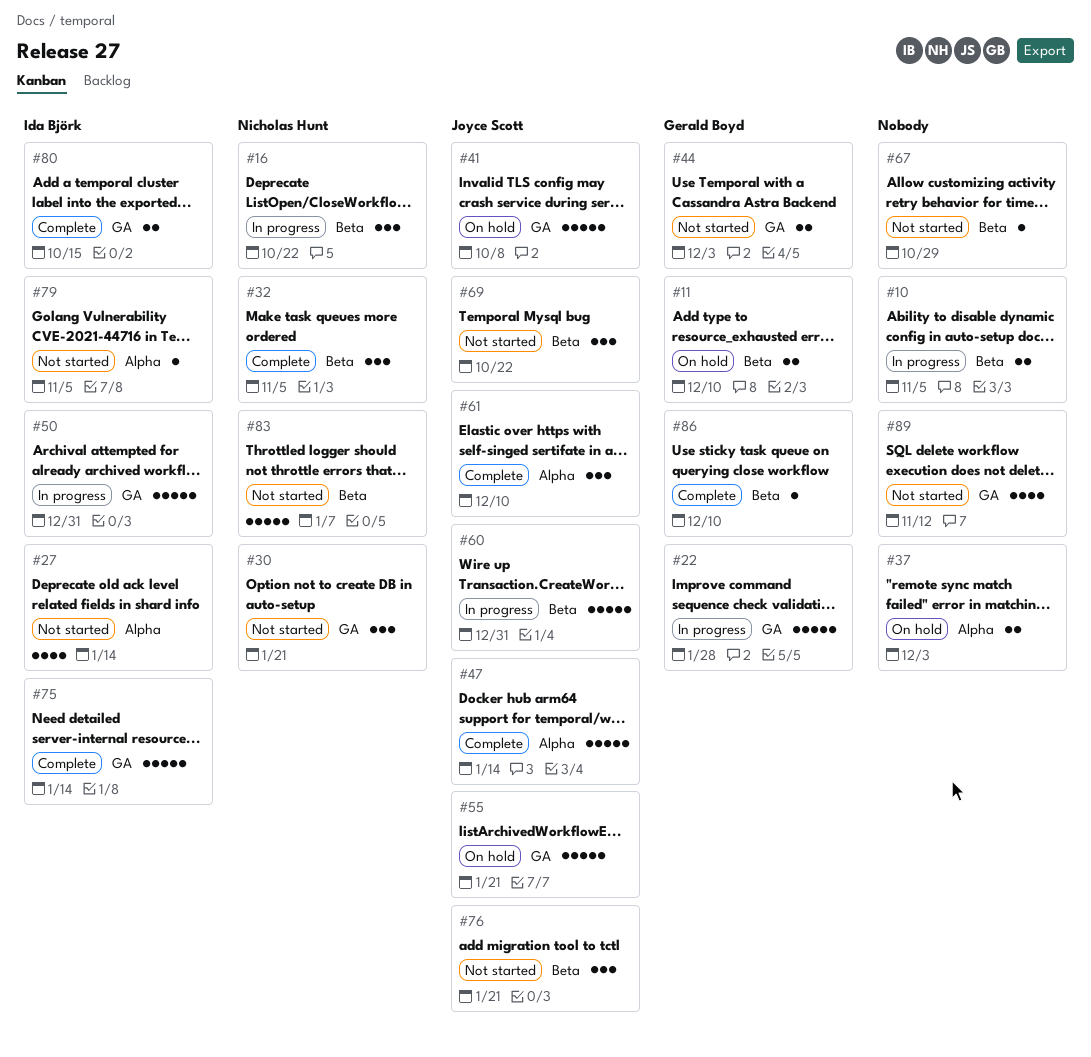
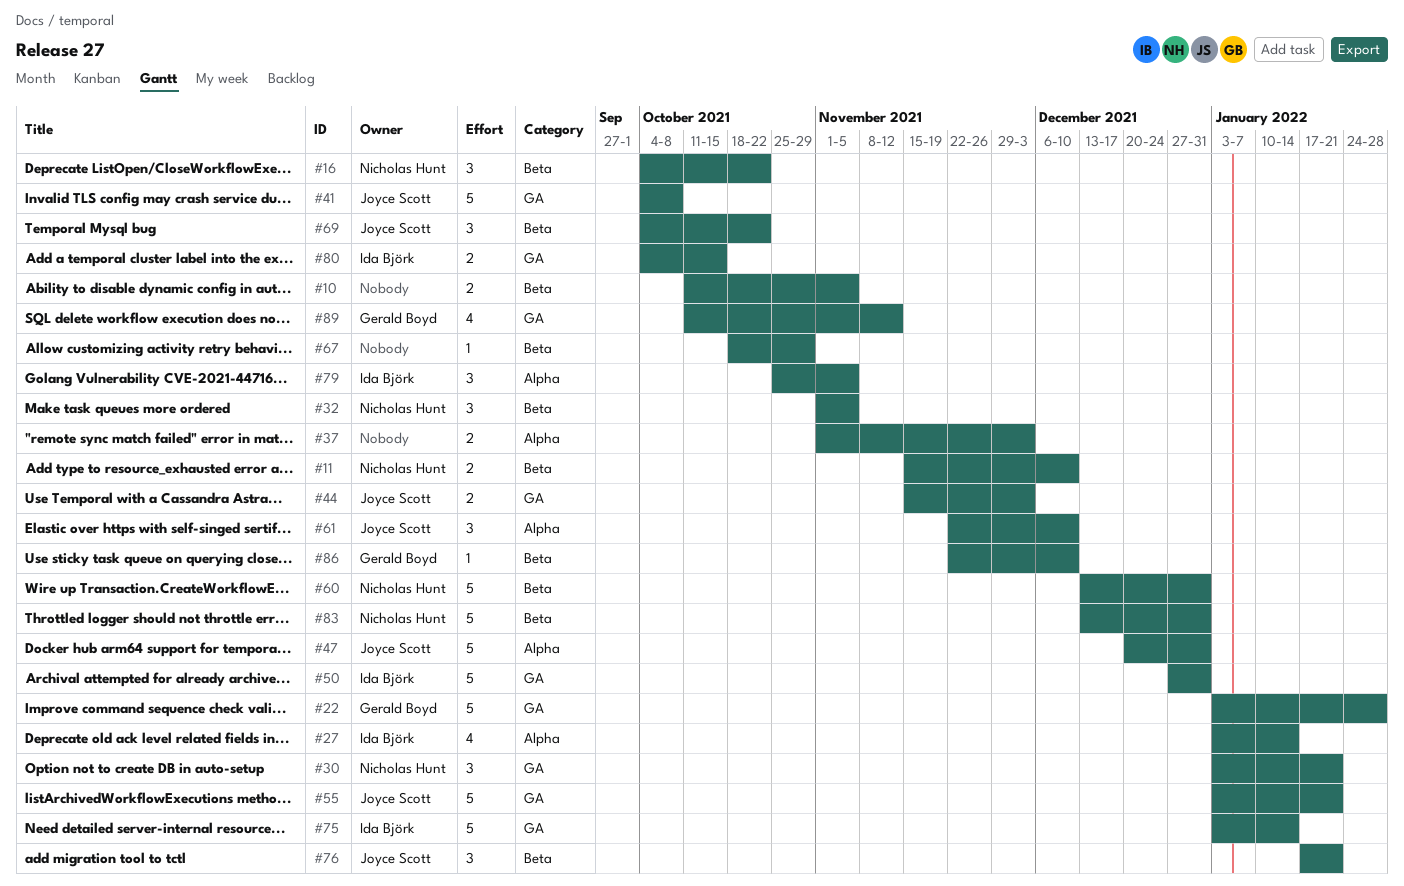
#11, owner: Gerald Boyd -> Nicholas Hunt
#44, owner: Gerald Boyd -> Joyce Scott
#47, due: Jan 14 -> Dec 31
#60, owner: Joyce Scott -> Nicholas Hunt
#79, estimate: 1 -> 3
#83, due: Jan 7 -> Dec 31
#89, owner: none -> Gerald Boyd

